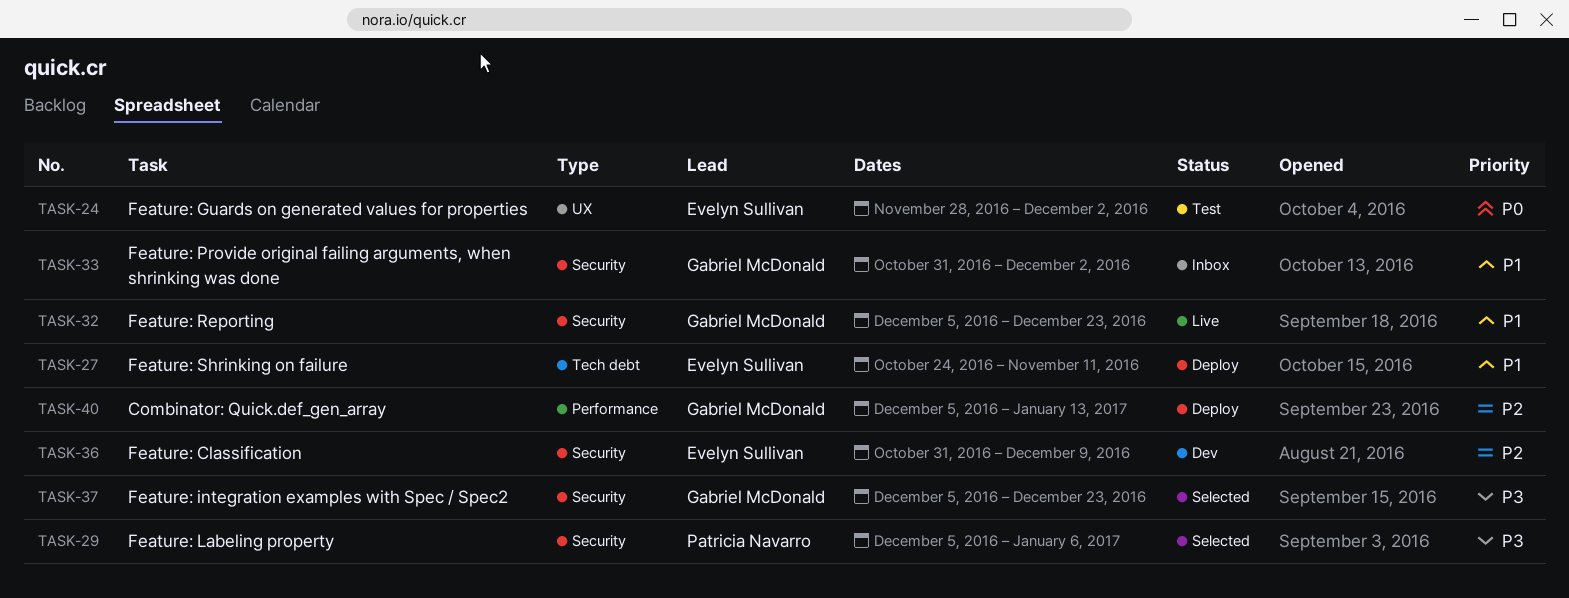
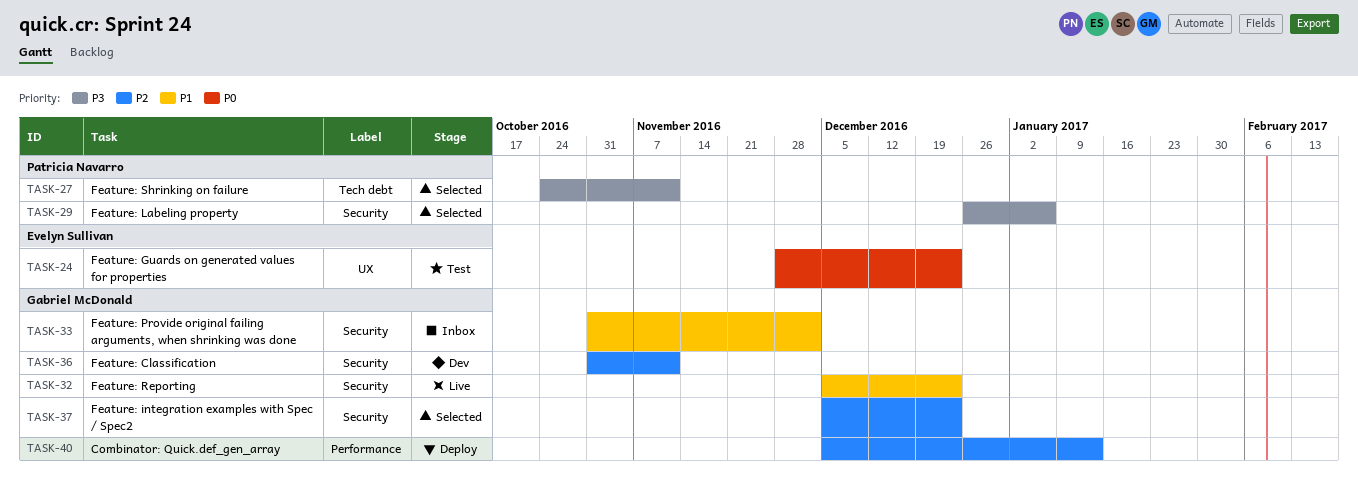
TASK-24, due: Dec 2 -> Dec 23
TASK-27, status: Deploy -> Selected
TASK-27, owner: Evelyn Sullivan -> Patricia Navarro
TASK-27, priority: P1 -> P3
TASK-29, start: Dec 5 -> Dec 26
TASK-36, owner: Evelyn Sullivan -> Gabriel McDonald
TASK-36, due: Dec 9 -> Nov 11
TASK-37, priority: P3 -> P2

